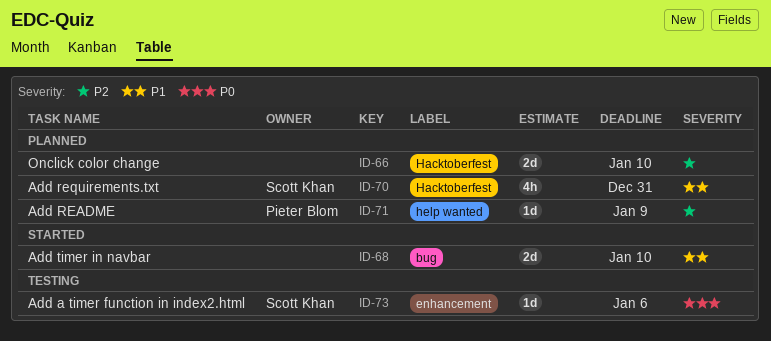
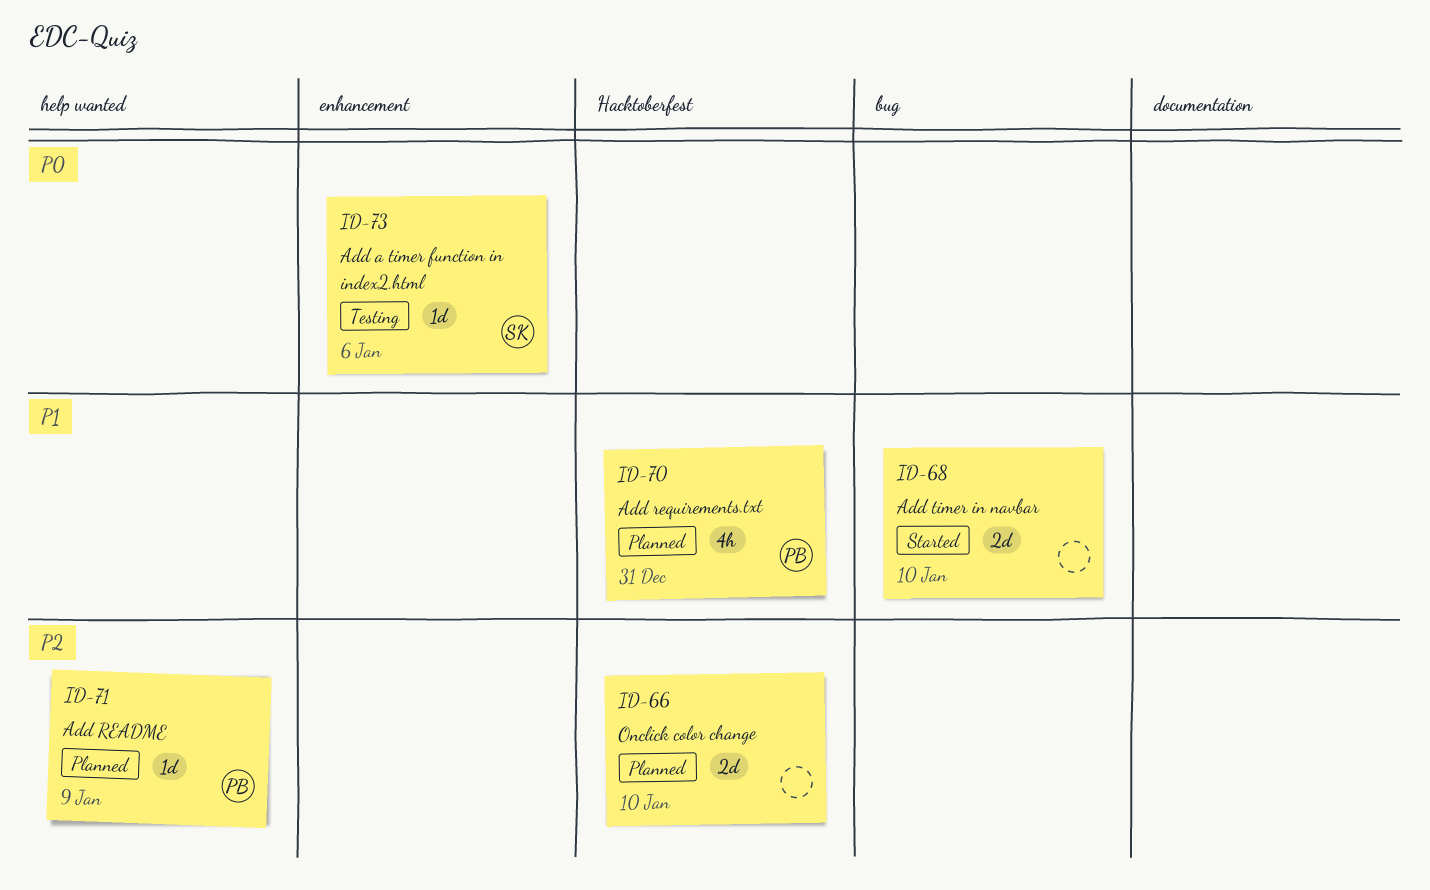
ID-70, owner: Scott Khan -> Pieter Blom

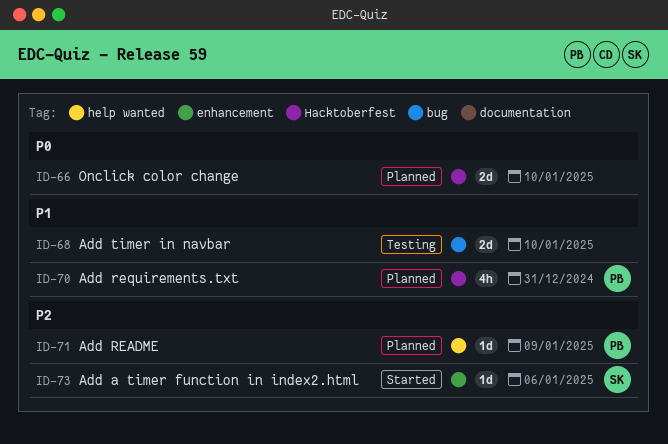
ID-66, priority: P2 -> P0
ID-68, status: Started -> Testing
ID-73, status: Testing -> Started
ID-73, priority: P0 -> P2

